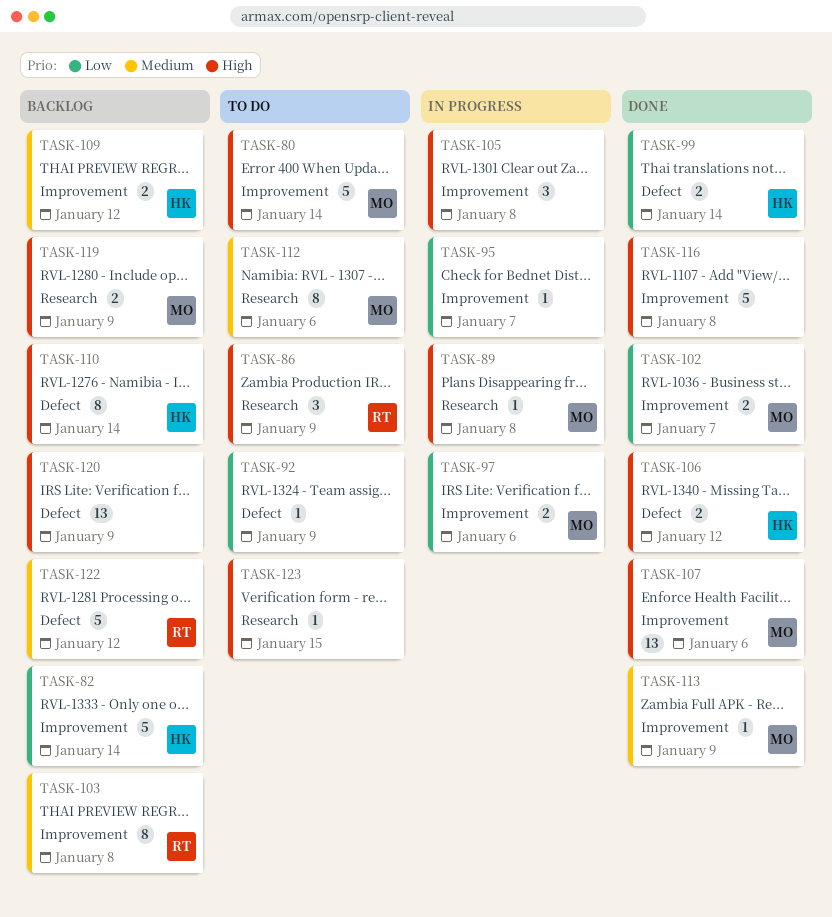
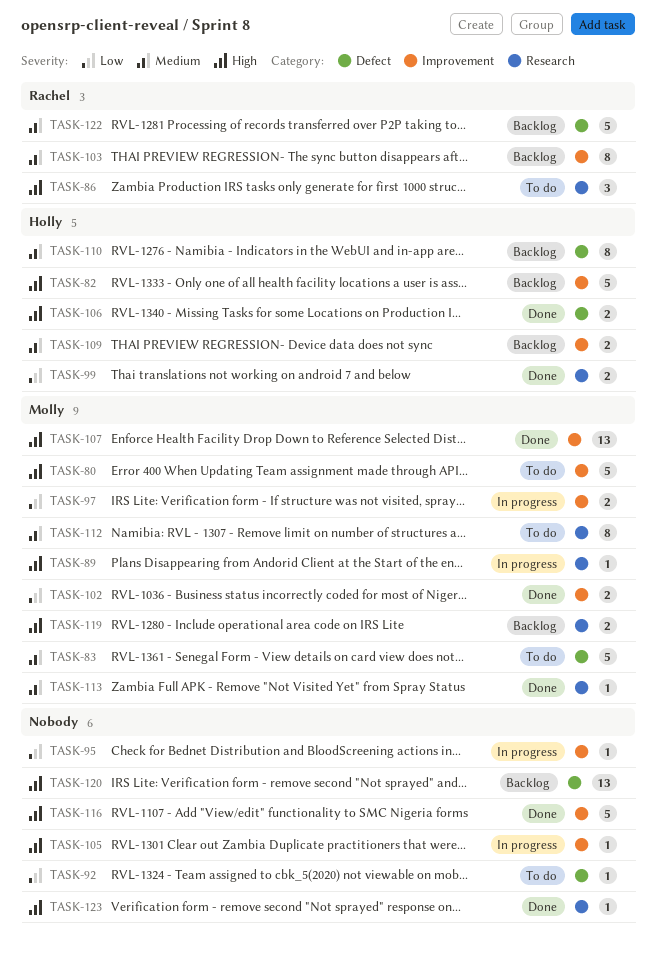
TASK-82, priority: Low -> High
TASK-83: none -> present
TASK-99, label: Defect -> Research
TASK-105, estimate: 3 -> 1
TASK-110, priority: High -> Medium
TASK-113, label: Improvement -> Research
TASK-123, status: To do -> Done

